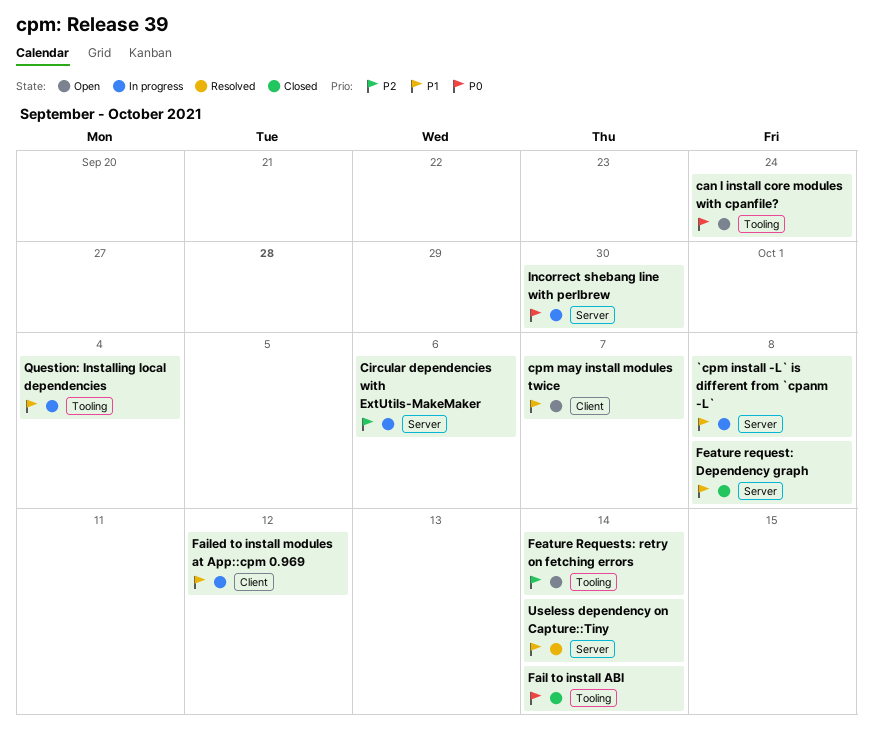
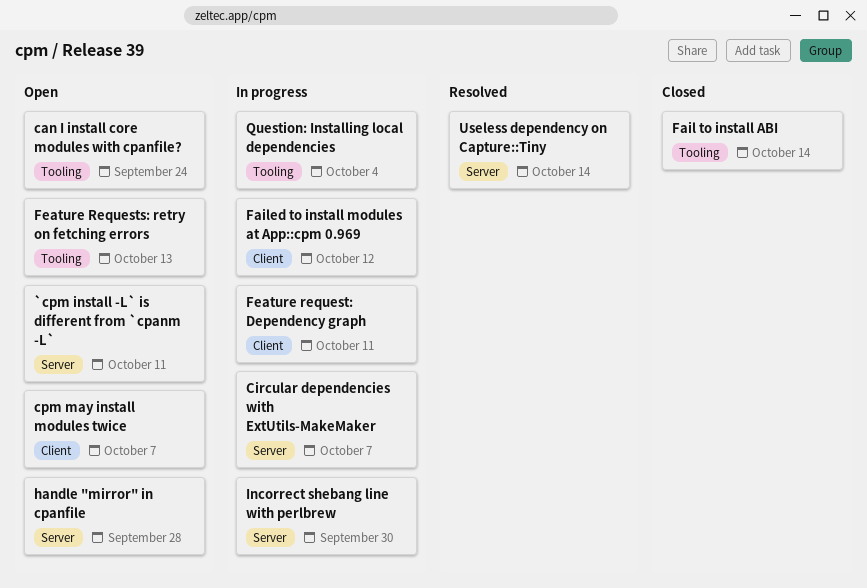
`cpm install -L` is different from `cpanm -L`, status: In progress -> Open
`cpm install -L` is different from `cpanm -L`, due: Oct 8 -> Oct 11
Circular dependencies with ExtUtils-MakeMaker, due: Oct 6 -> Oct 7
Feature request: Dependency graph, status: Closed -> In progress
Feature request: Dependency graph, label: Server -> Client
Feature request: Dependency graph, due: Oct 8 -> Oct 11
Feature Requests: retry on fetching errors, due: Oct 14 -> Oct 13
handle "mirror" in cpanfile: none -> present

